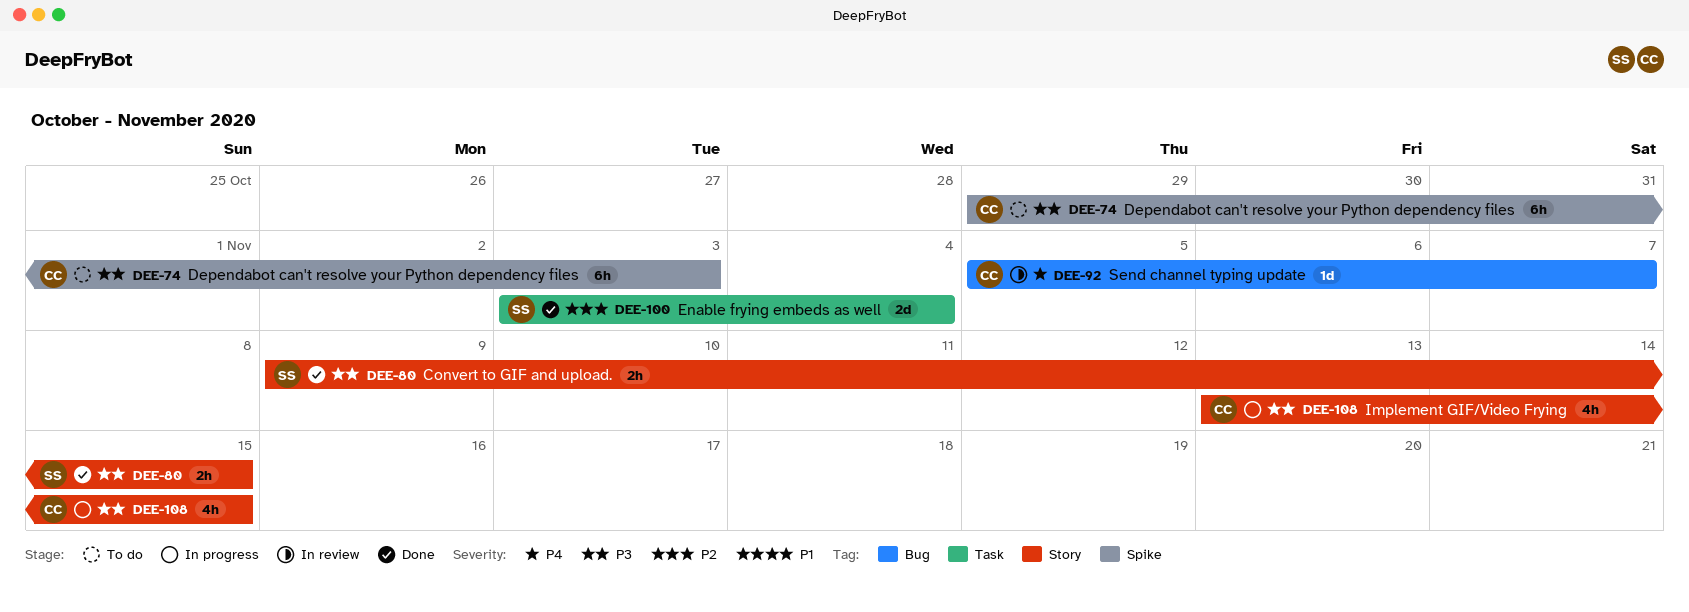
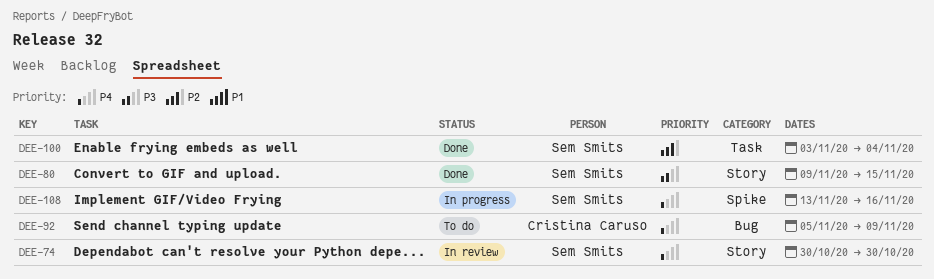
DEE-74, status: To do -> In review
DEE-74, owner: Cristina Caruso -> Sem Smits
DEE-74, priority: P3 -> P4
DEE-74, label: Spike -> Story
DEE-74, start: Oct 29 -> Oct 30
DEE-74, due: Nov 3 -> Oct 30
DEE-92, status: In review -> To do
DEE-92, due: Nov 7 -> Nov 9
DEE-108, owner: Cristina Caruso -> Sem Smits
DEE-108, priority: P3 -> P4
DEE-108, label: Story -> Spike
DEE-108, due: Nov 15 -> Nov 16

